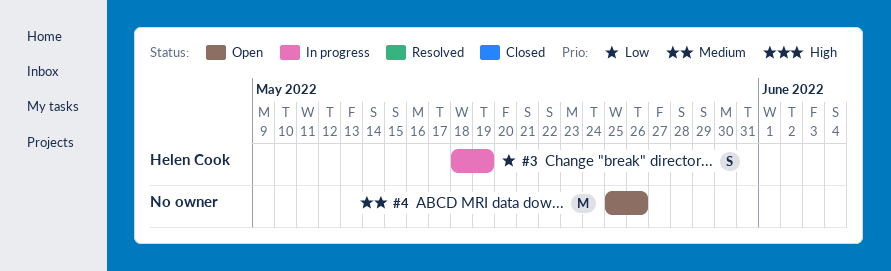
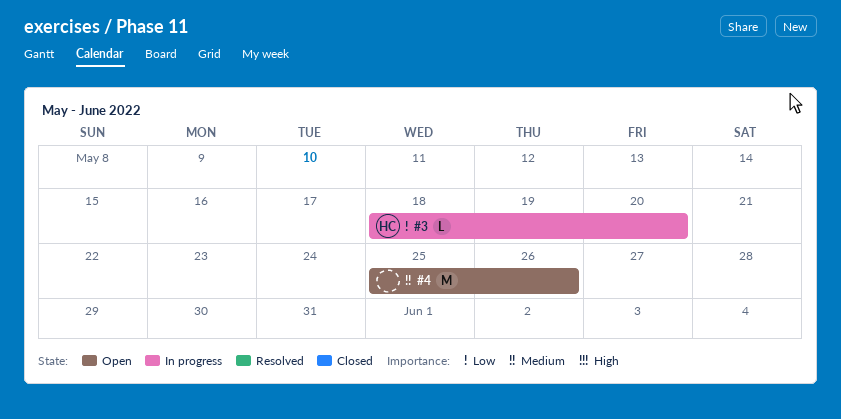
#3, estimate: S -> L
#3, due: May 19 -> May 20

